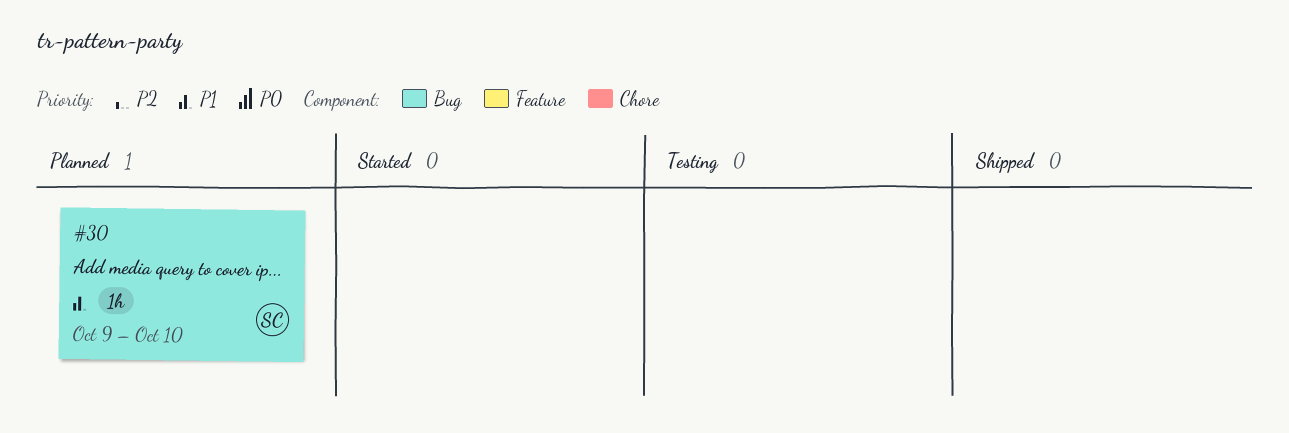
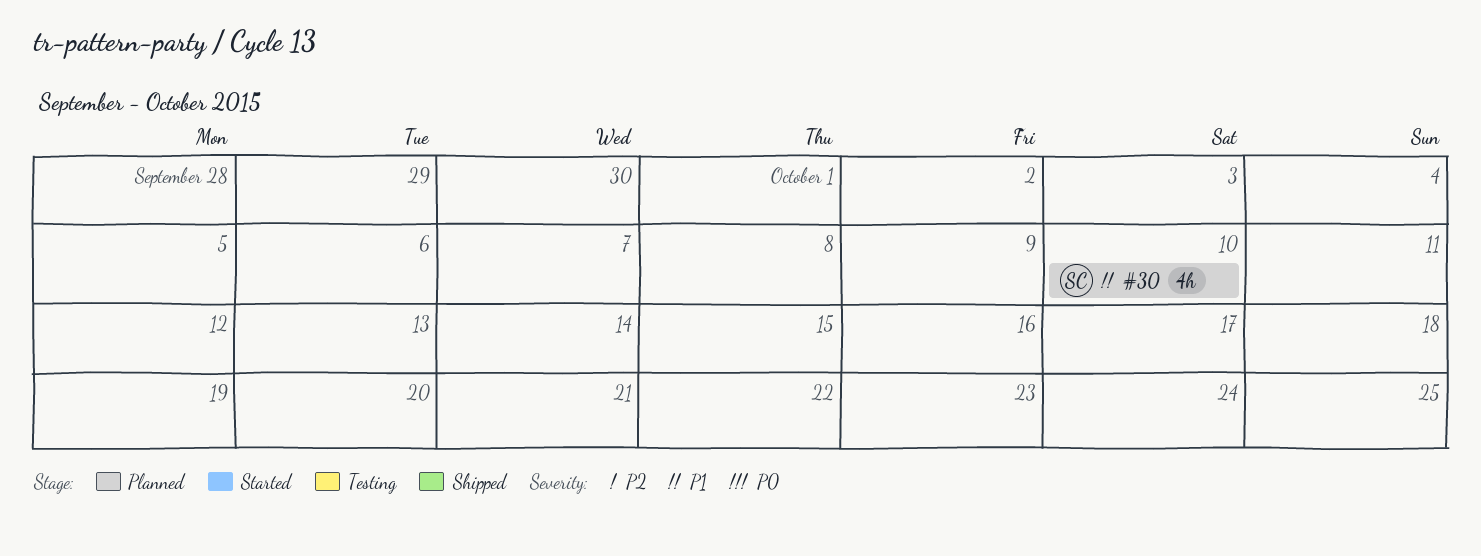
#30, estimate: 1h -> 4h
#30, start: Oct 9 -> Oct 10

